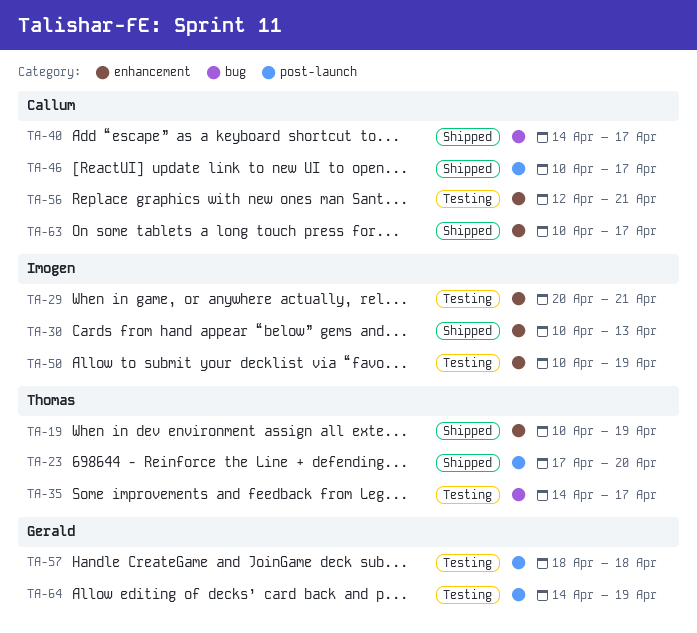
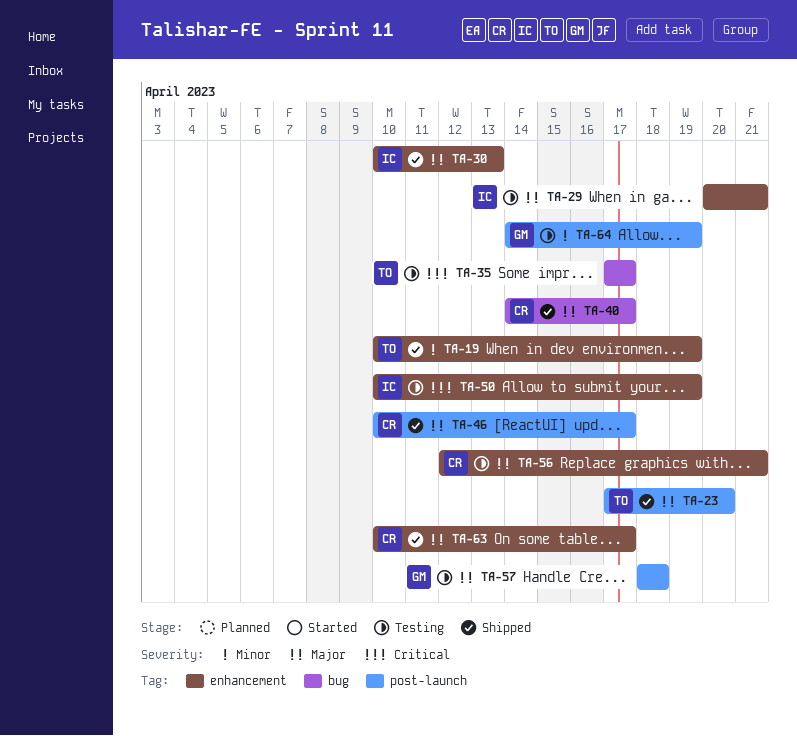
TA-35, start: Apr 14 -> Apr 17

